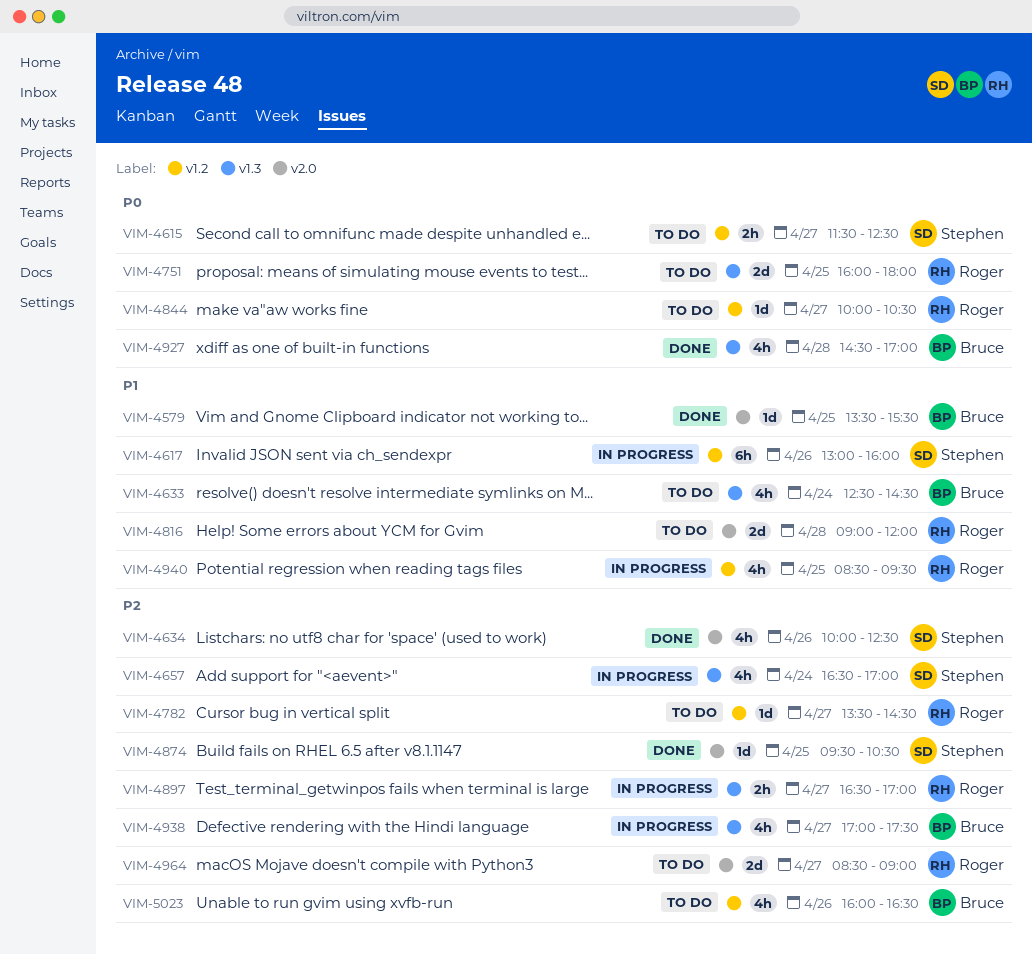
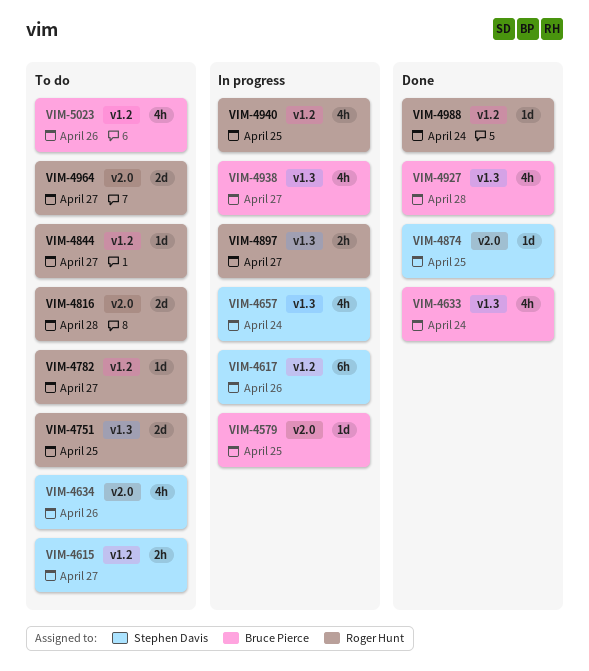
VIM-4579, status: Done -> In progress
VIM-4633, status: To do -> Done
VIM-4634, status: Done -> To do
VIM-4988: none -> present

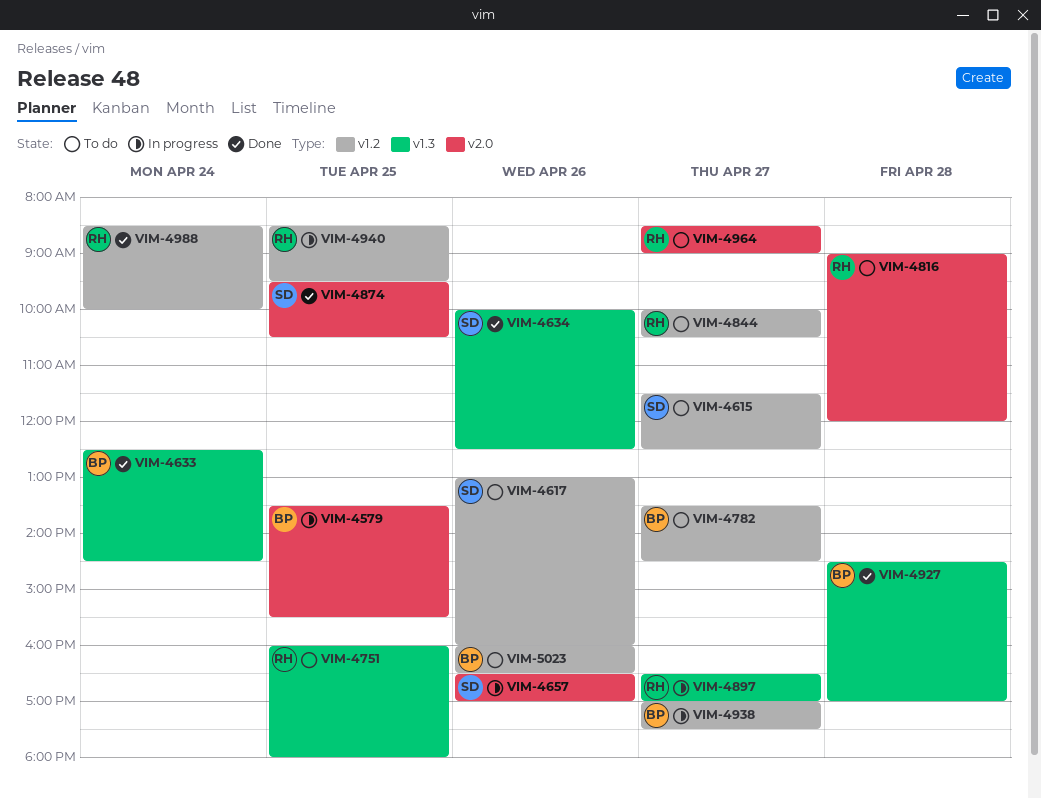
VIM-4617, status: In progress -> To do
VIM-4634, status: To do -> Done
VIM-4634, label: v2.0 -> v1.3
VIM-4657, label: v1.3 -> v2.0
VIM-4657, day: Apr 24 -> Apr 26
VIM-4782, owner: Roger Hunt -> Bruce Pierce
VIM-4938, label: v1.3 -> v1.2

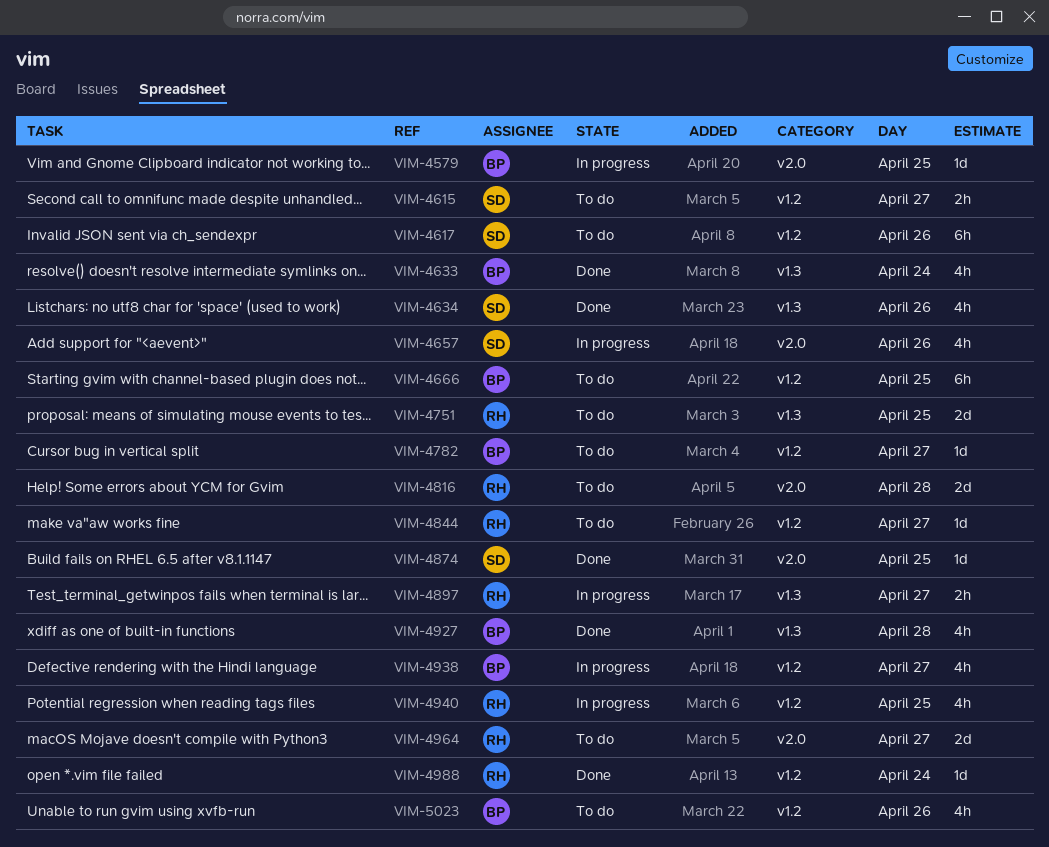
VIM-4666: none -> present

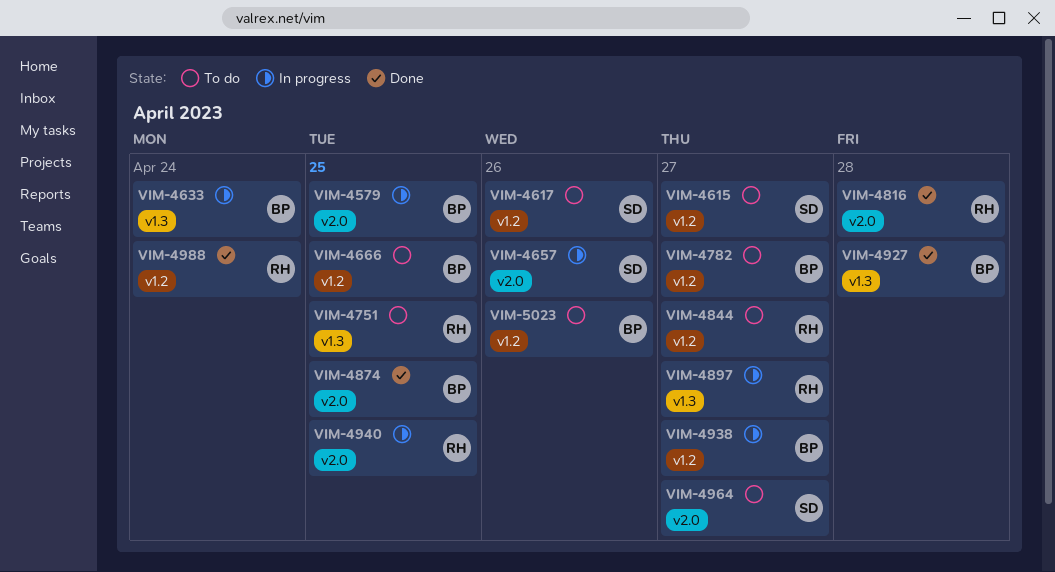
VIM-4633, status: Done -> In progress
VIM-4634: present -> none
VIM-4816, status: To do -> Done
VIM-4874, owner: SD -> BP
VIM-4940, label: v1.2 -> v2.0
VIM-4964, owner: RH -> SD

